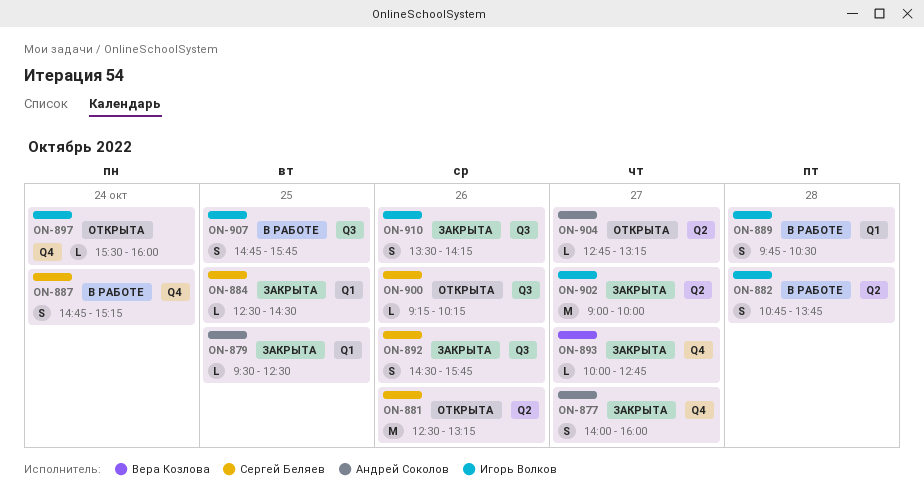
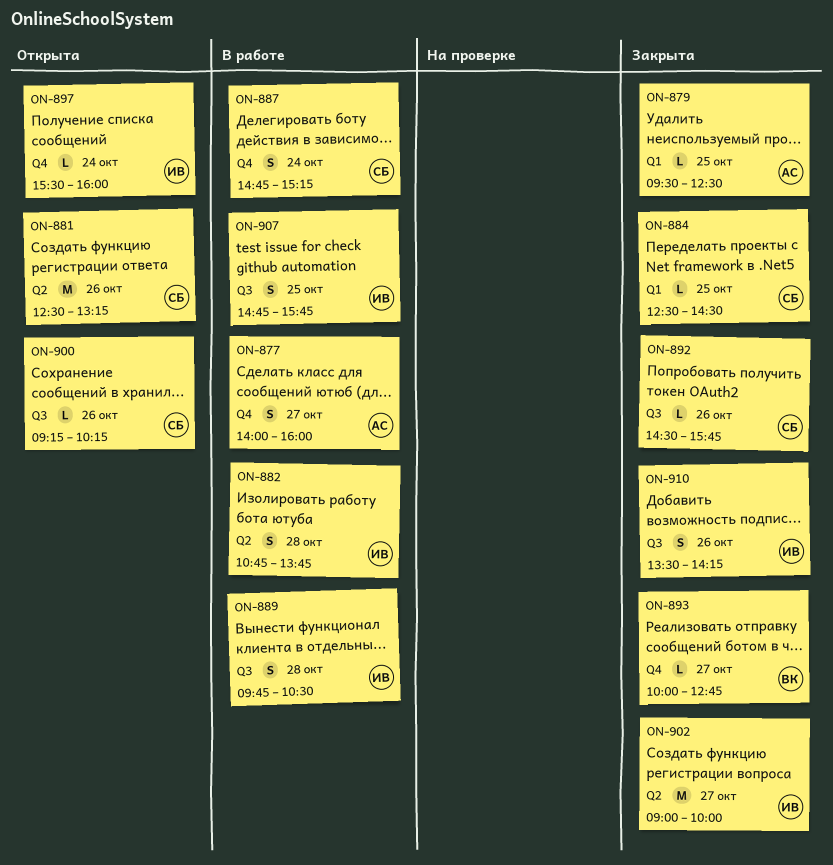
ON-877, status: Закрыта -> В работе
ON-889, label: Q1 -> Q3
ON-892, estimate: S -> L
ON-904: present -> none

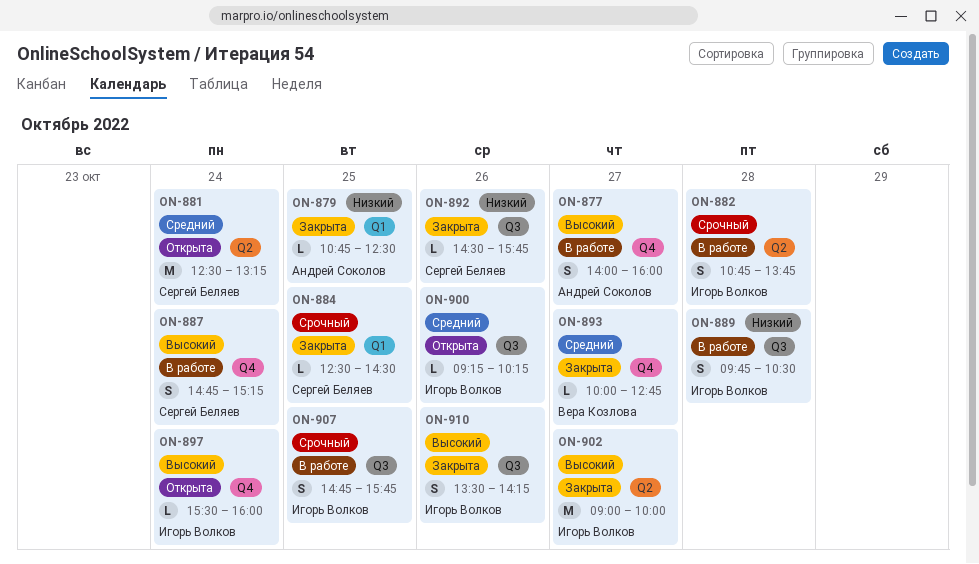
ON-879, begins: 09:30 -> 10:45
ON-881, day: Oct 26 -> Oct 24
ON-900, owner: Сергей Беляев -> Игорь Волков

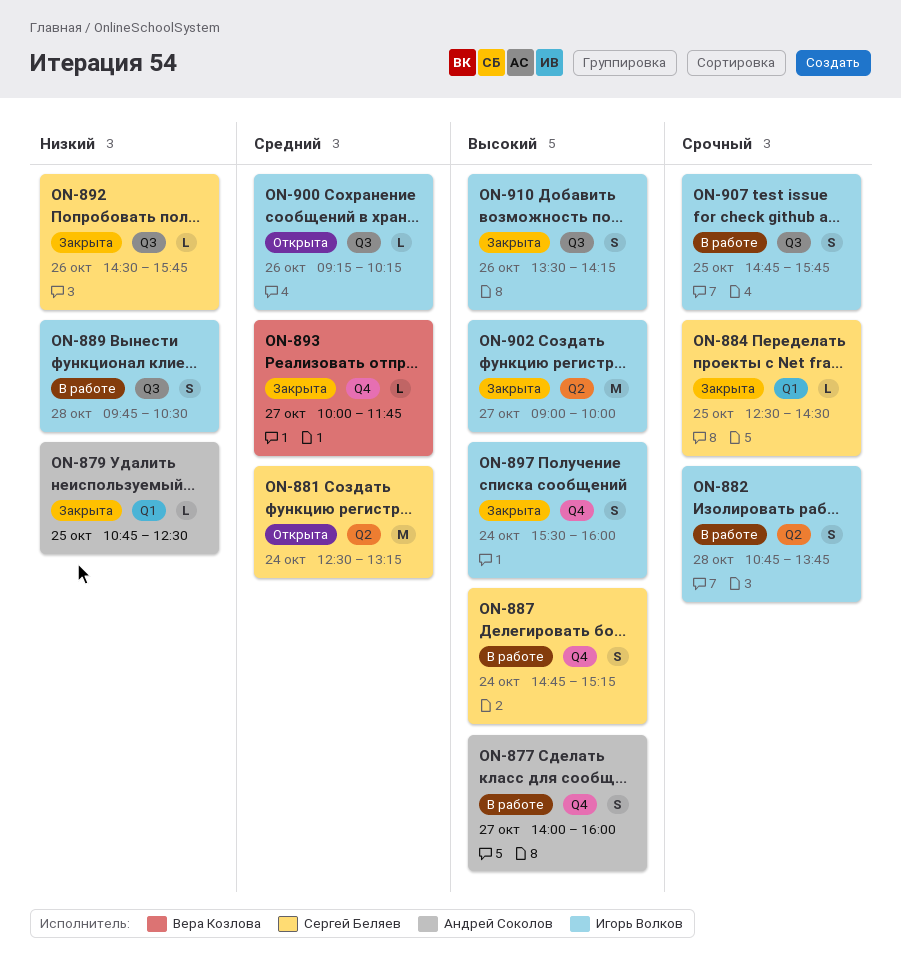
ON-893, ends: 12:45 -> 11:45
ON-897, status: Открыта -> Закрыта
ON-897, estimate: L -> S

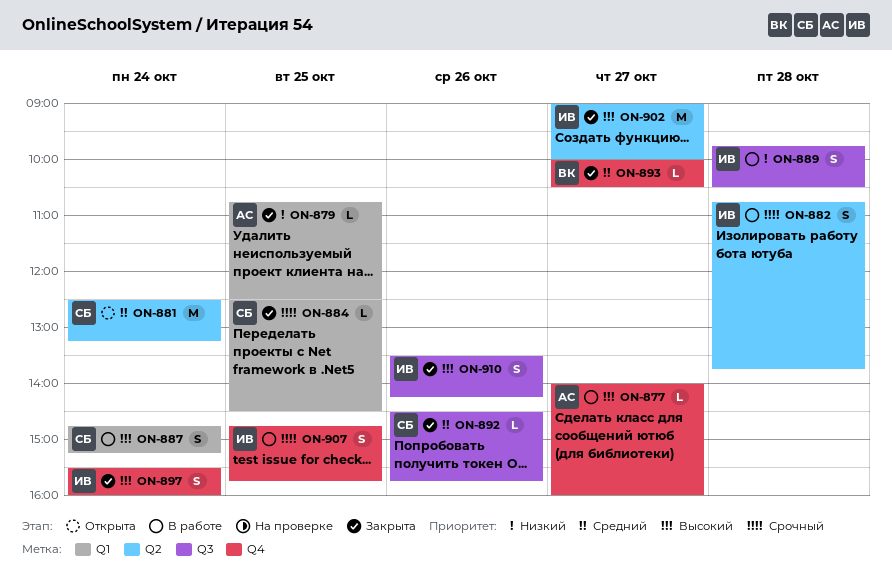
ON-877, estimate: S -> L
ON-887, label: Q4 -> Q1
ON-892, priority: Низкий -> Средний
ON-893, ends: 11:45 -> 10:30
ON-900: present -> none
ON-907, label: Q3 -> Q4

